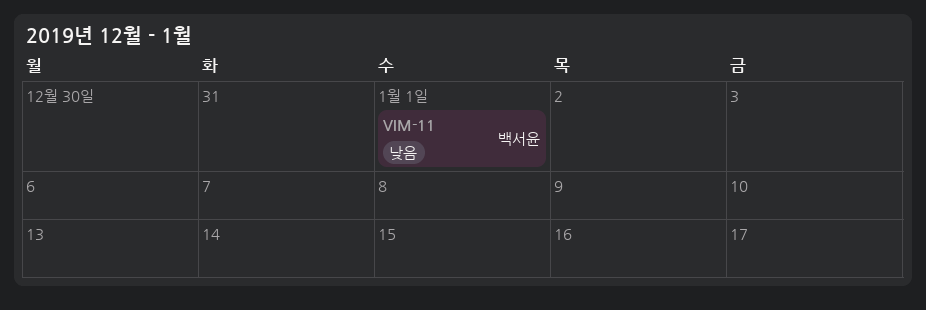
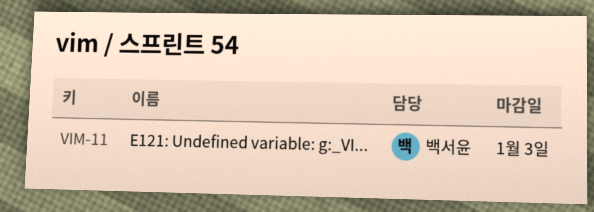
VIM-11, due: Jan 1 -> Jan 3

